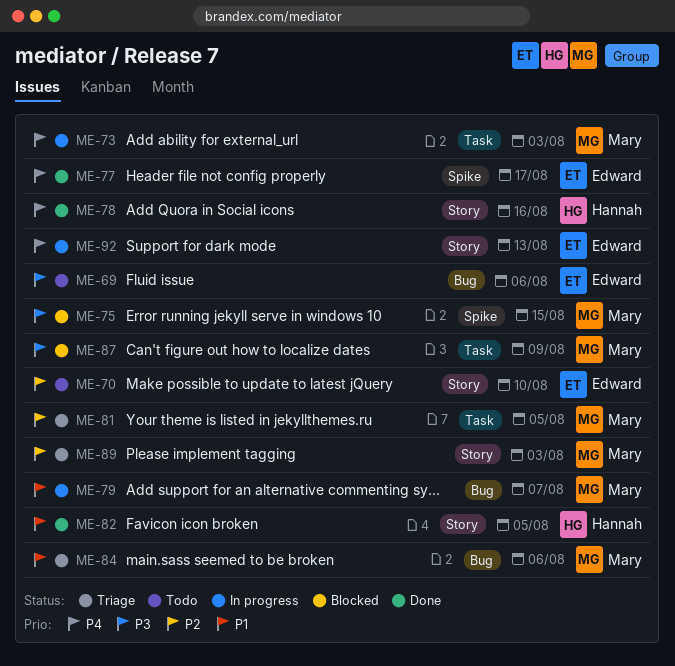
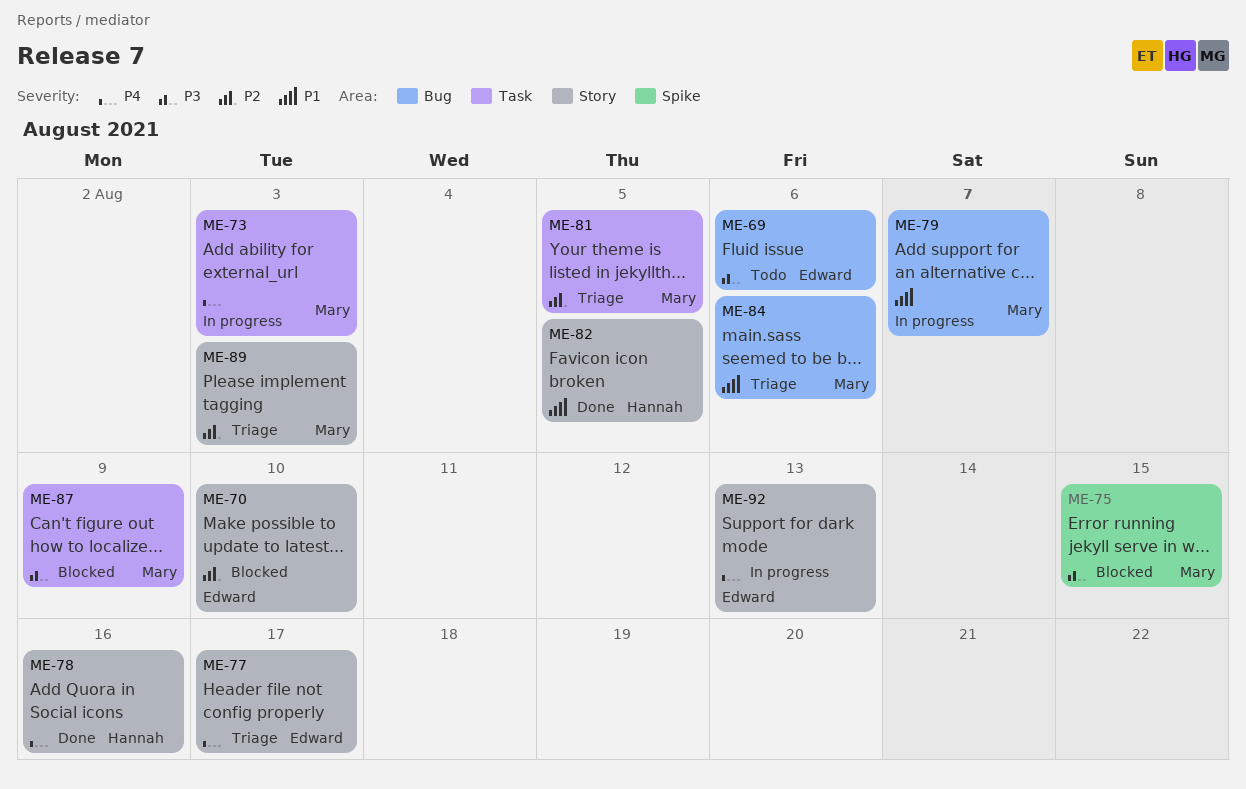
ME-70, status: Todo -> Blocked
ME-77, status: Done -> Triage
ME-77, label: Spike -> Story

